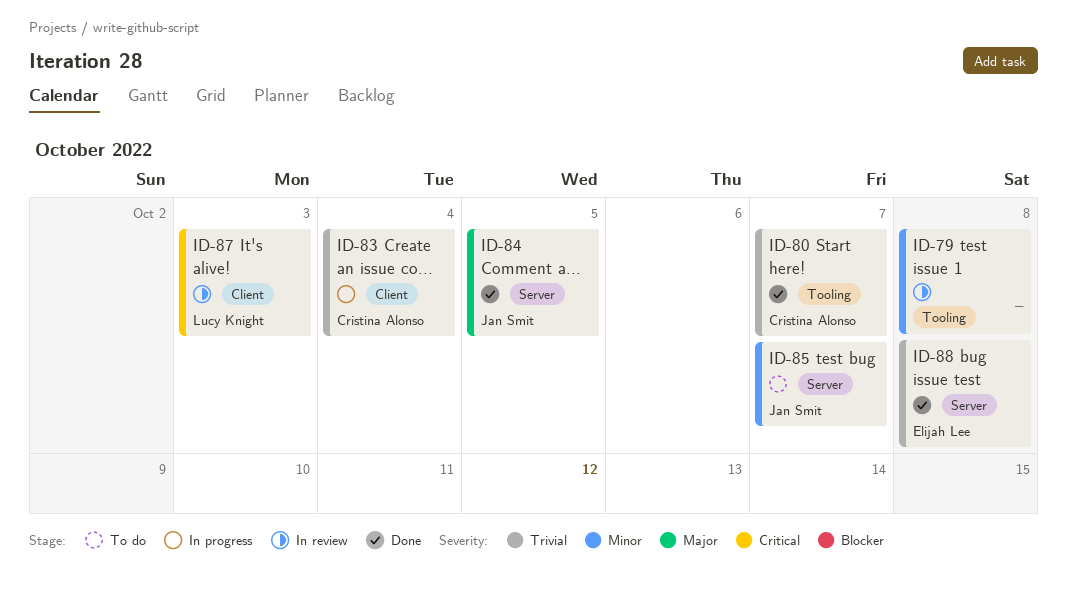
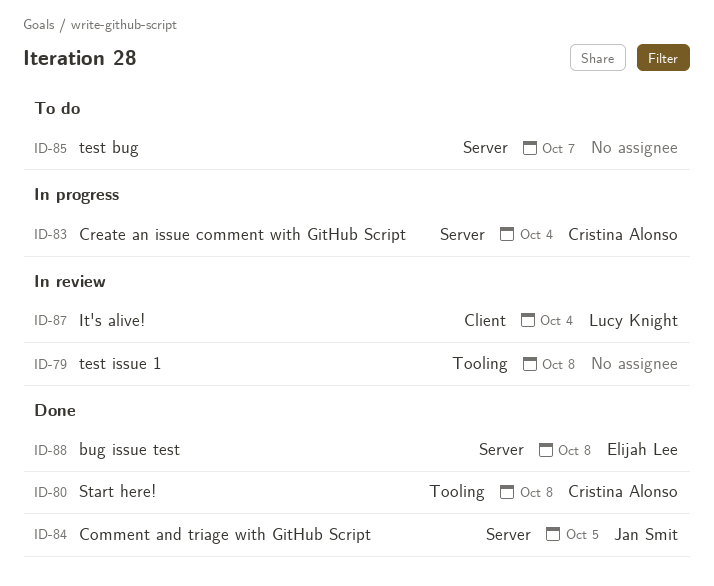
ID-80, due: Oct 7 -> Oct 8
ID-83, label: Client -> Server
ID-85, owner: Jan Smit -> none
ID-87, due: Oct 3 -> Oct 4

